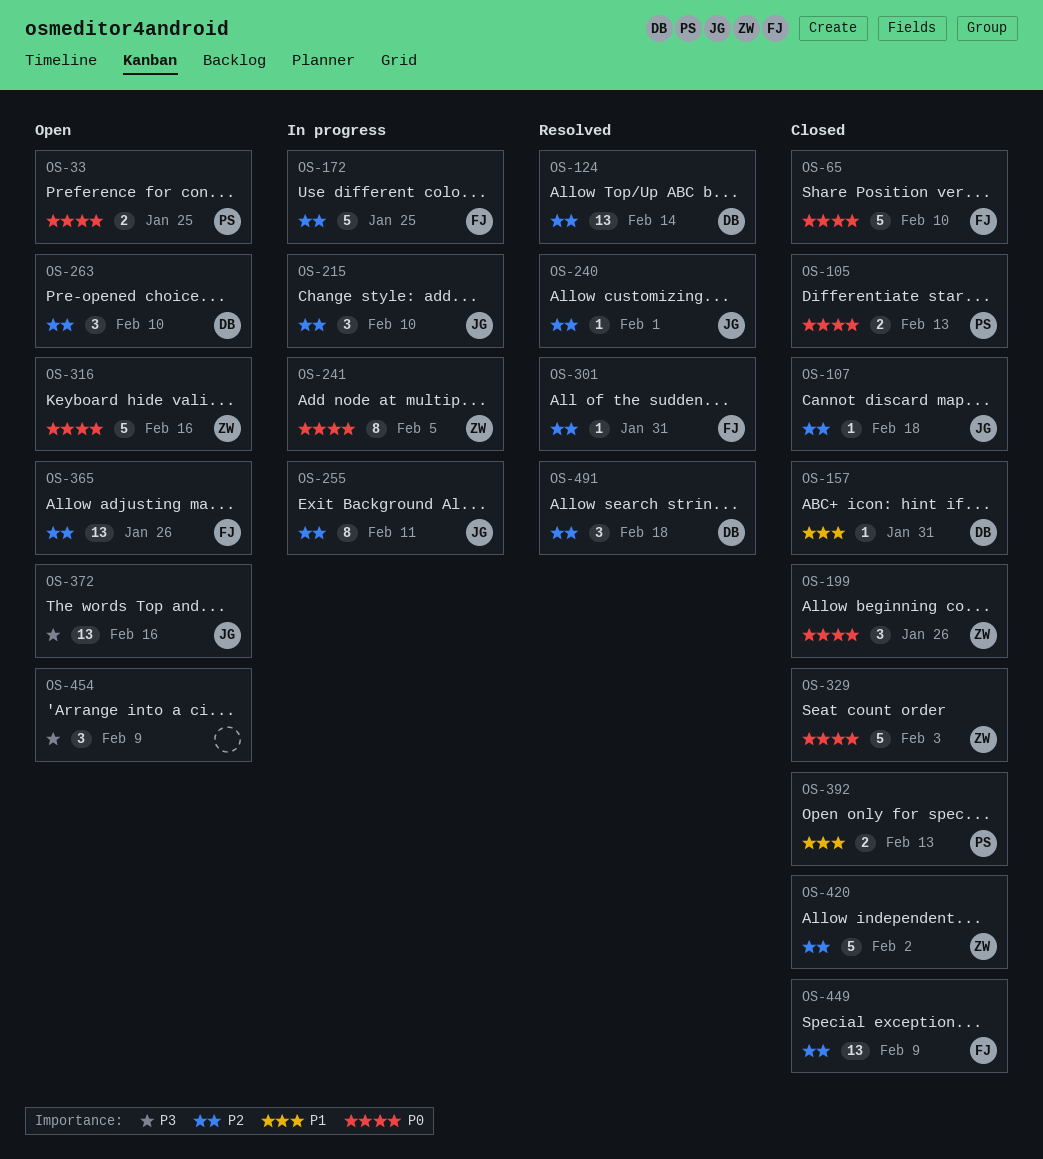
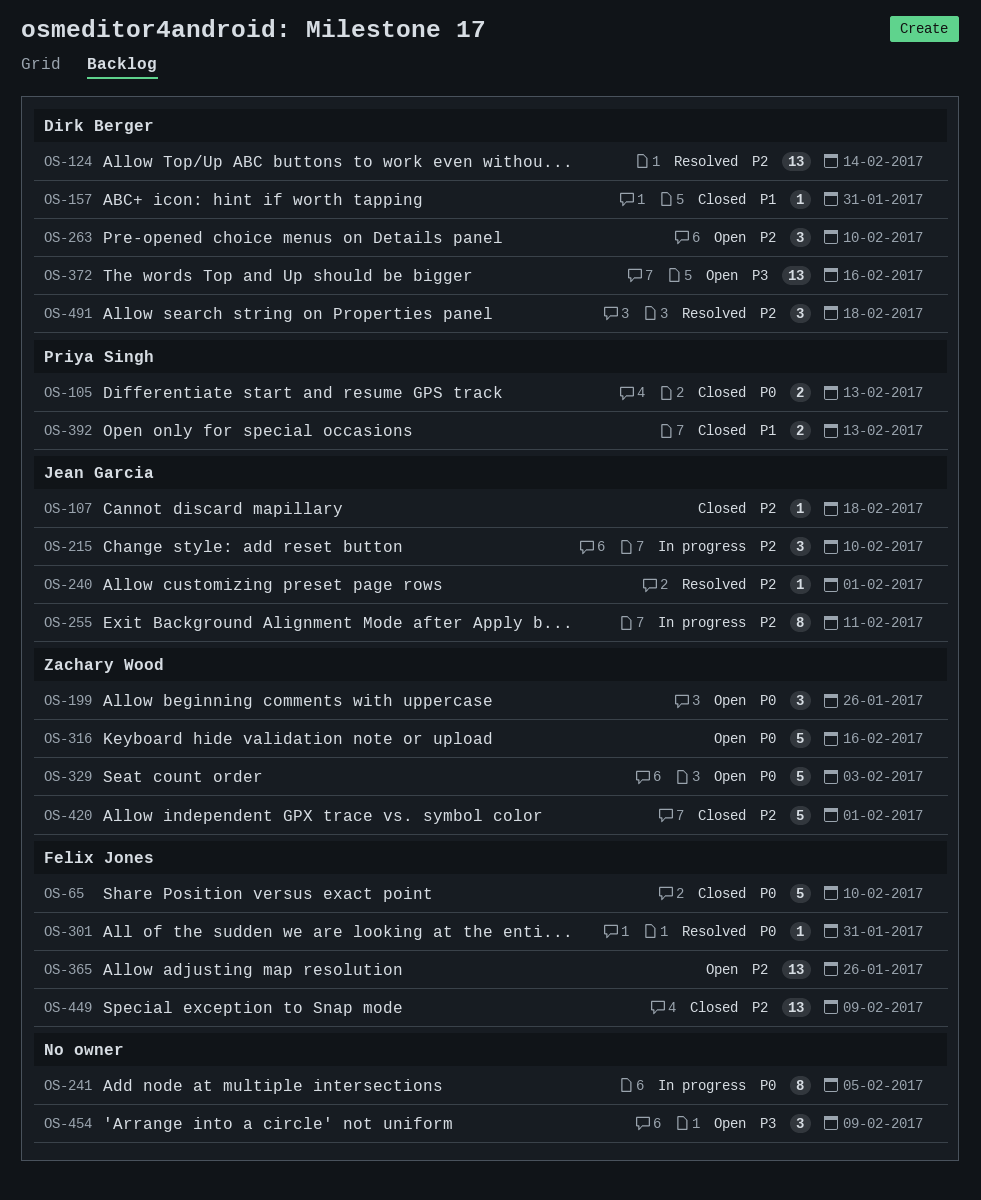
OS-33: present -> none
OS-172: present -> none
OS-199, status: Closed -> Open
OS-241, owner: Zachary Wood -> none
OS-301, priority: P2 -> P0
OS-329, status: Closed -> Open
OS-372, owner: Jean Garcia -> Dirk Berger
OS-420, due: Feb 2 -> Feb 1

